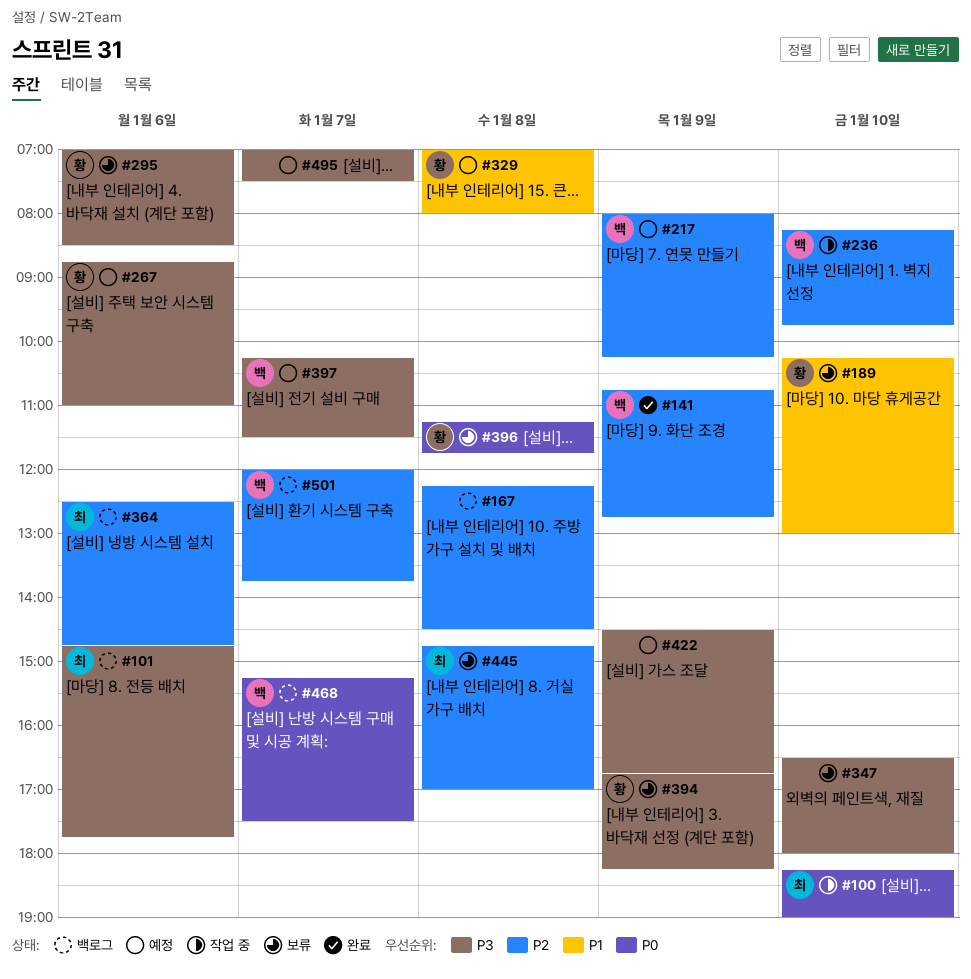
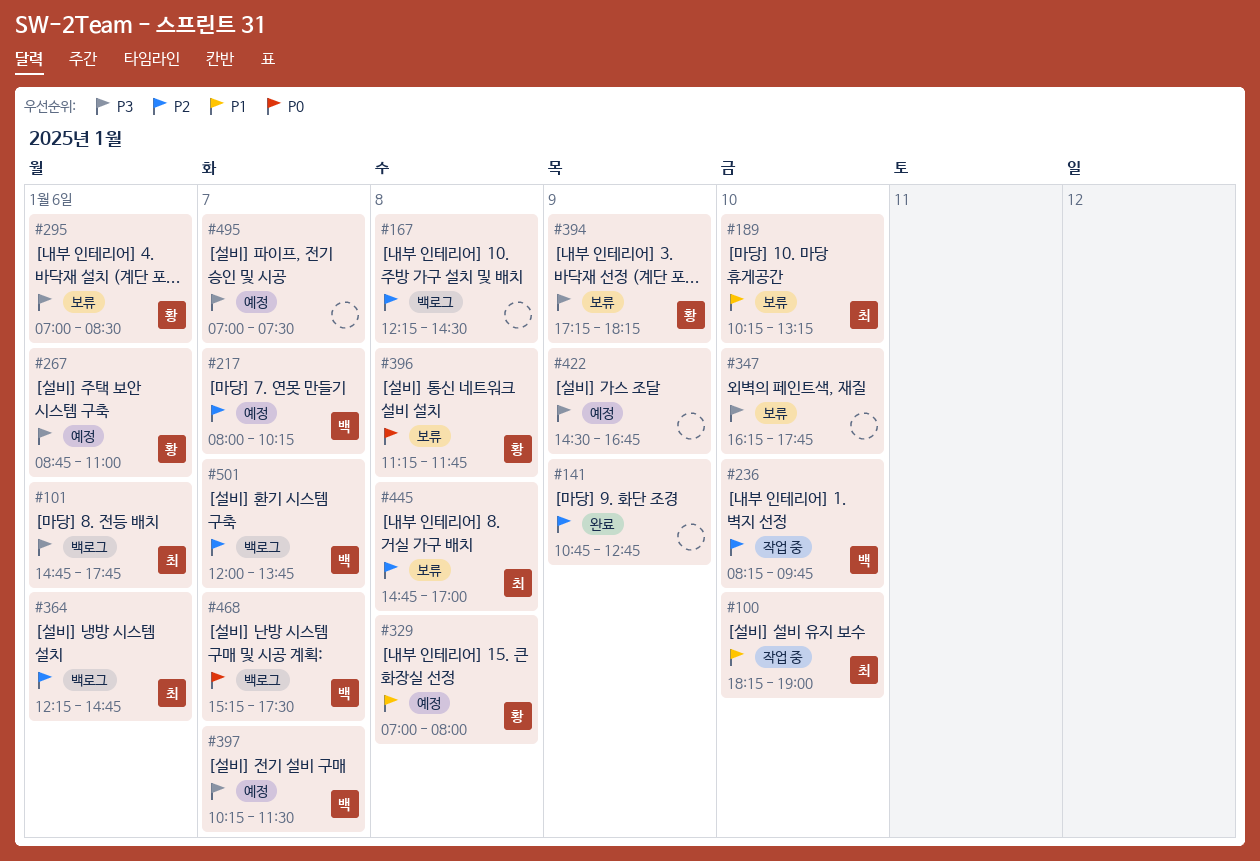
#100, priority: P0 -> P1
#141, owner: 백 -> none
#189, owner: 황 -> 최
#189, ends: 13:00 -> 13:15
#217, day: Jan 9 -> Jan 7
#347, begins: 16:30 -> 16:15
#347, ends: 18:00 -> 17:45
#364, begins: 12:30 -> 12:15
#394, begins: 16:45 -> 17:15

